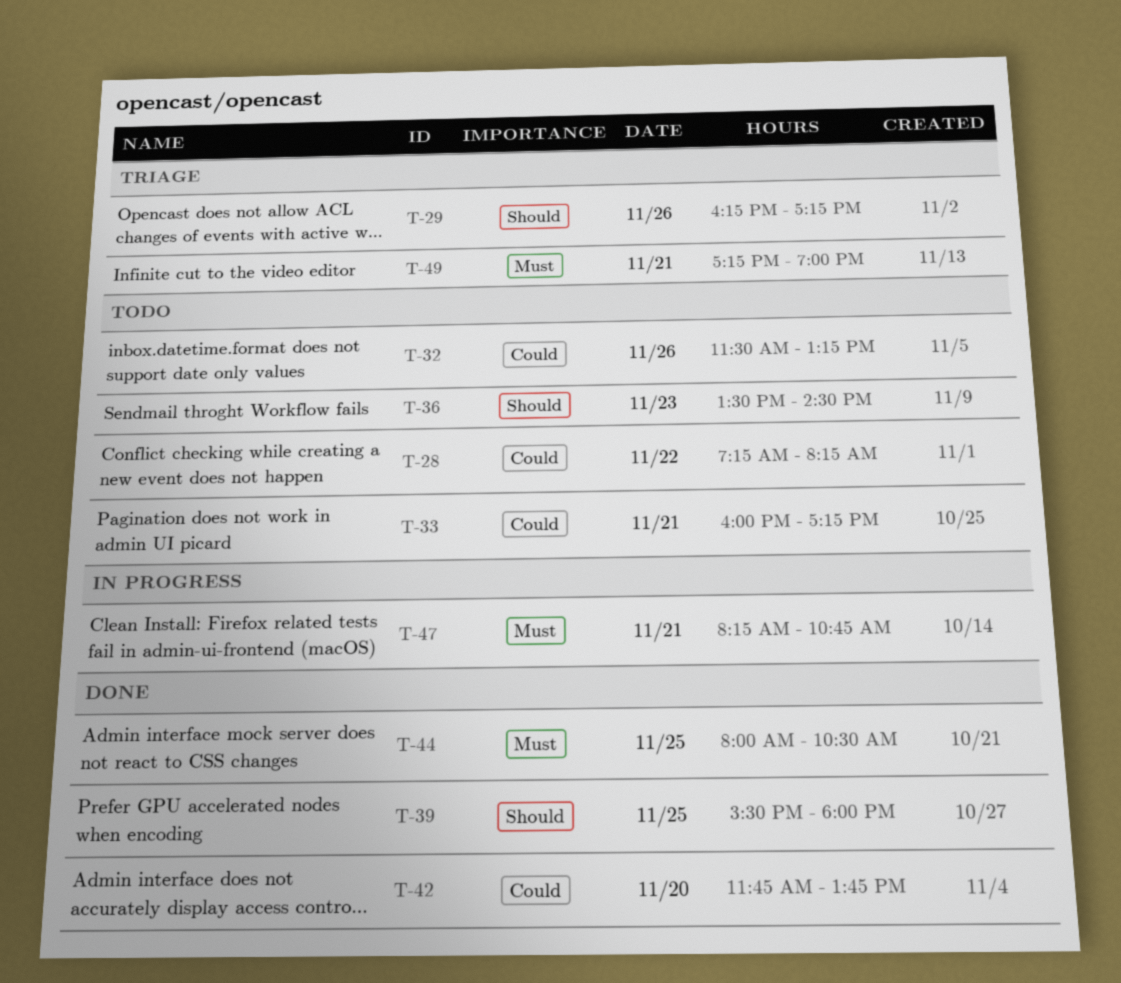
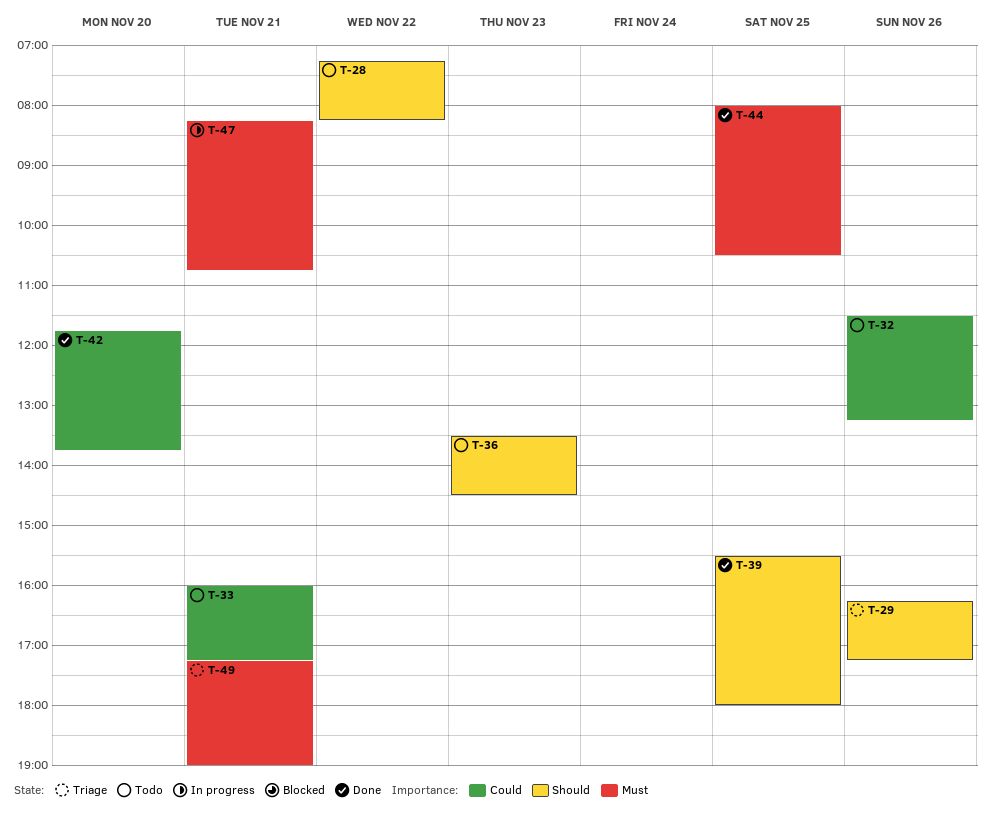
T-28, priority: Could -> Should

